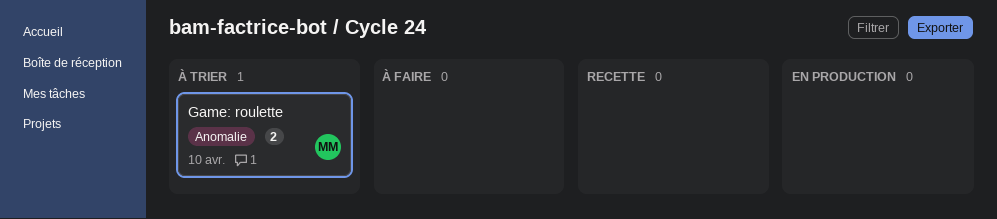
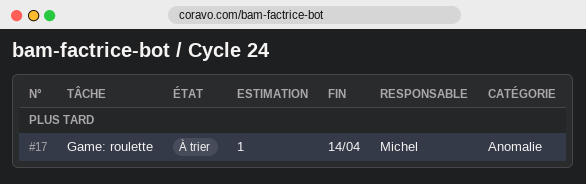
Game: roulette, estimate: 2 -> 1
Game: roulette, due: Apr 10 -> Apr 14

